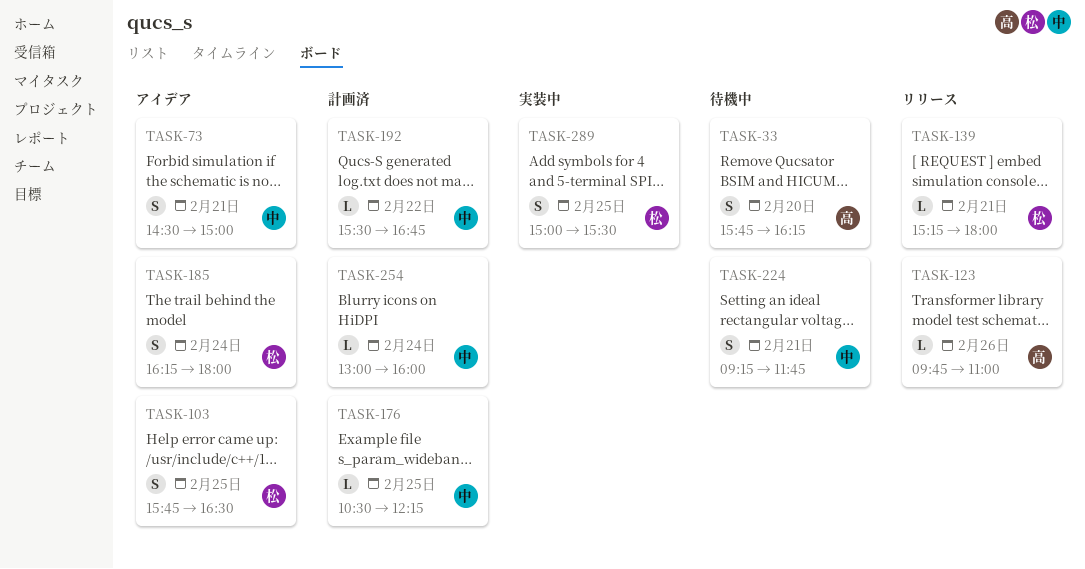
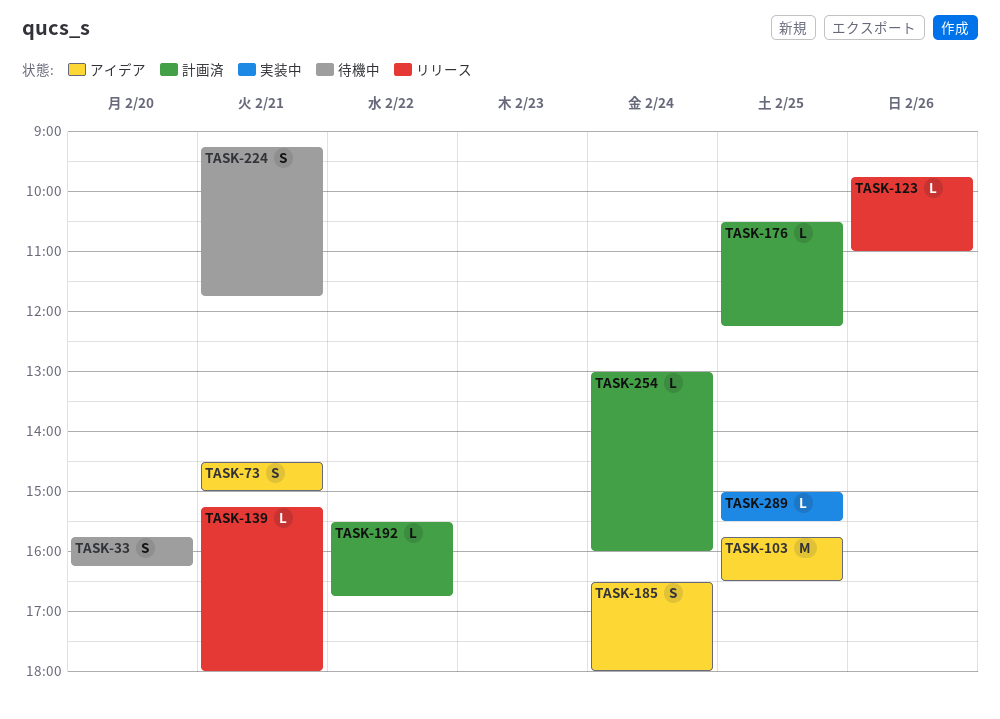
TASK-103, estimate: S -> M
TASK-185, begins: 16:15 -> 16:30
TASK-289, estimate: S -> L

